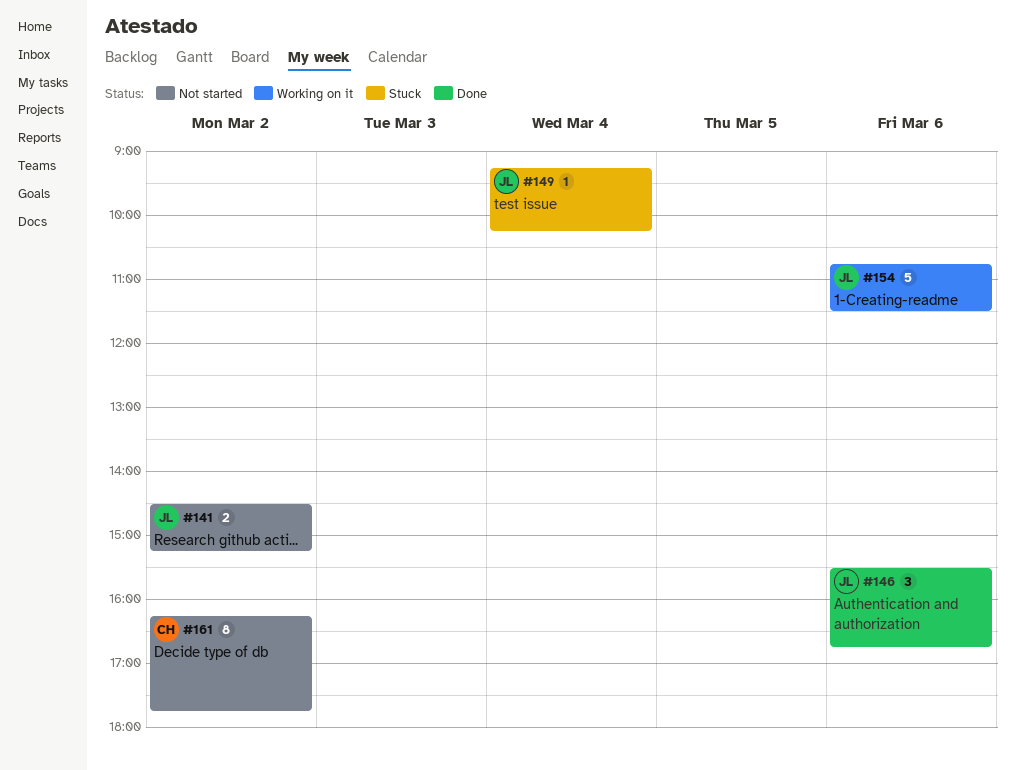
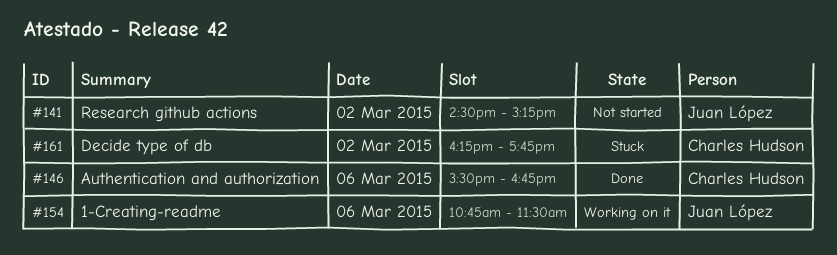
#146, owner: Juan López -> Charles Hudson
#149: present -> none
#161, status: Not started -> Stuck

